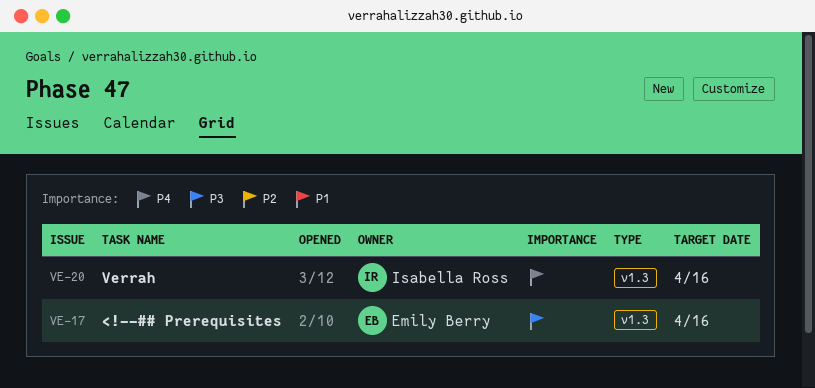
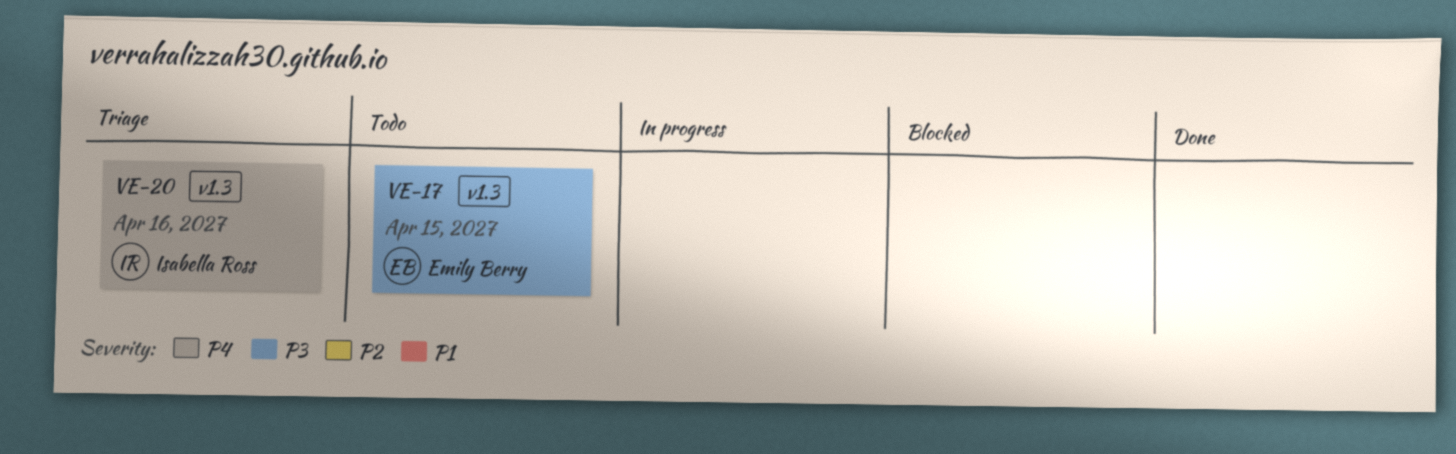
VE-17, due: Apr 16 -> Apr 15

